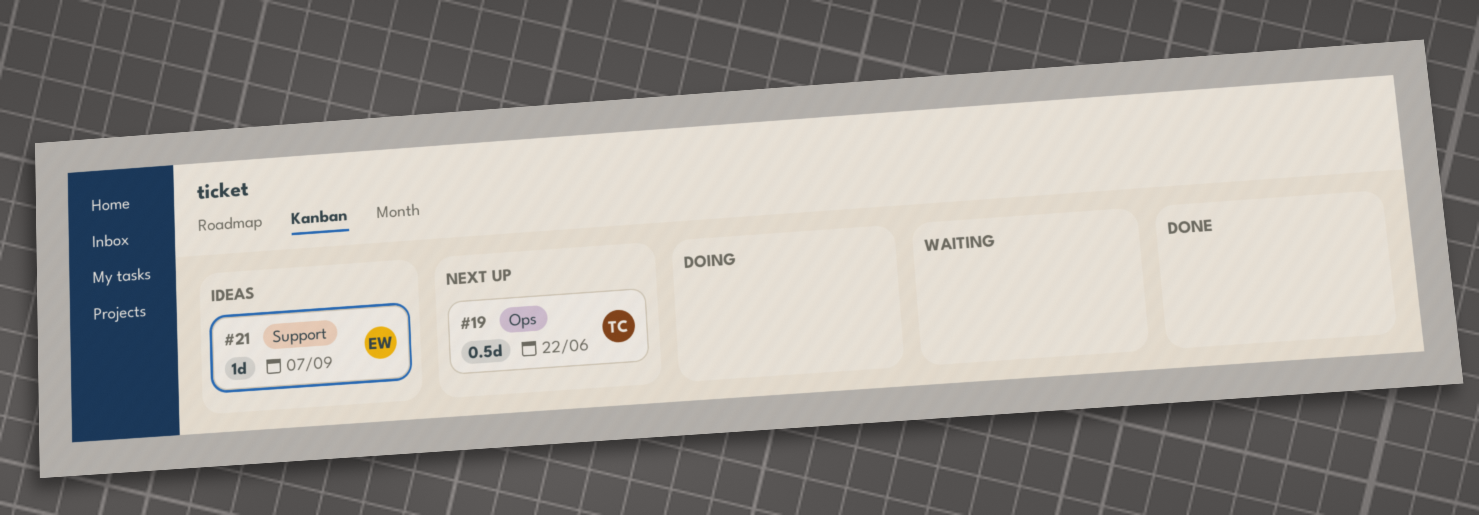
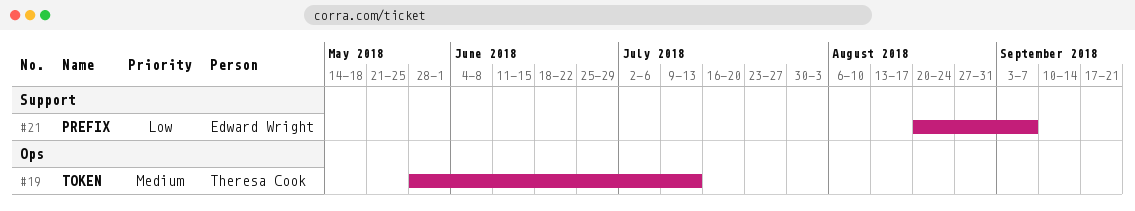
#19, due: Jun 22 -> Jul 13

